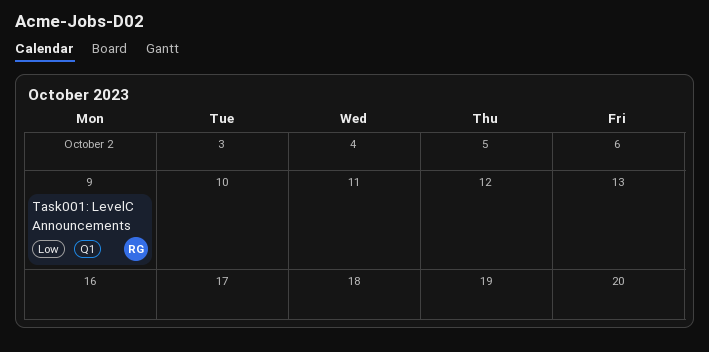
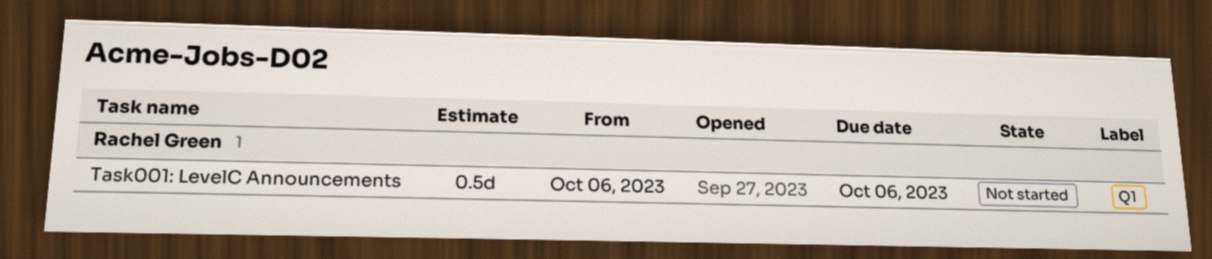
Task001: LevelC Announcements, due: Oct 9 -> Oct 6

